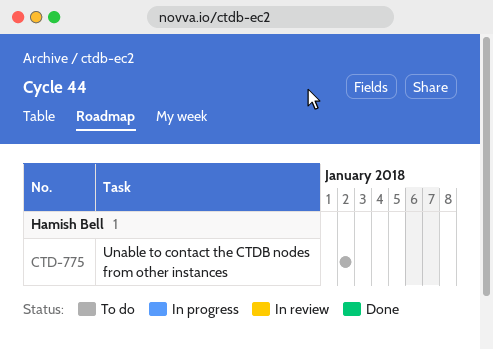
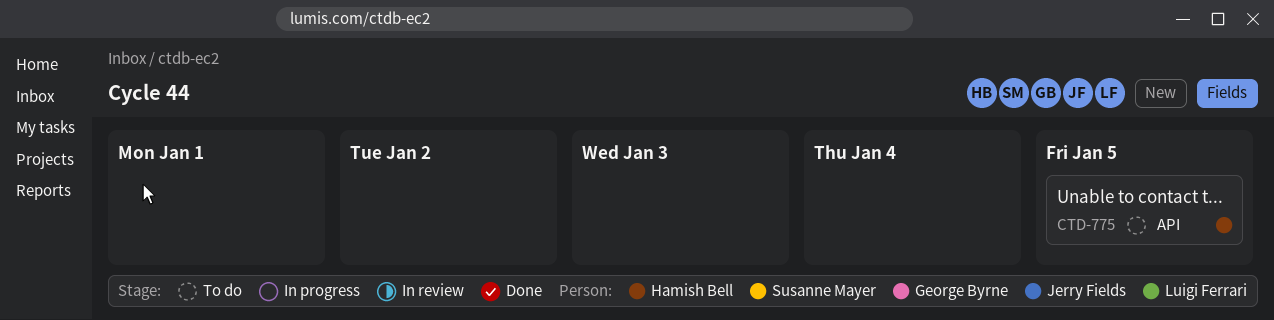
CTD-775, due: Jan 2 -> Jan 5

